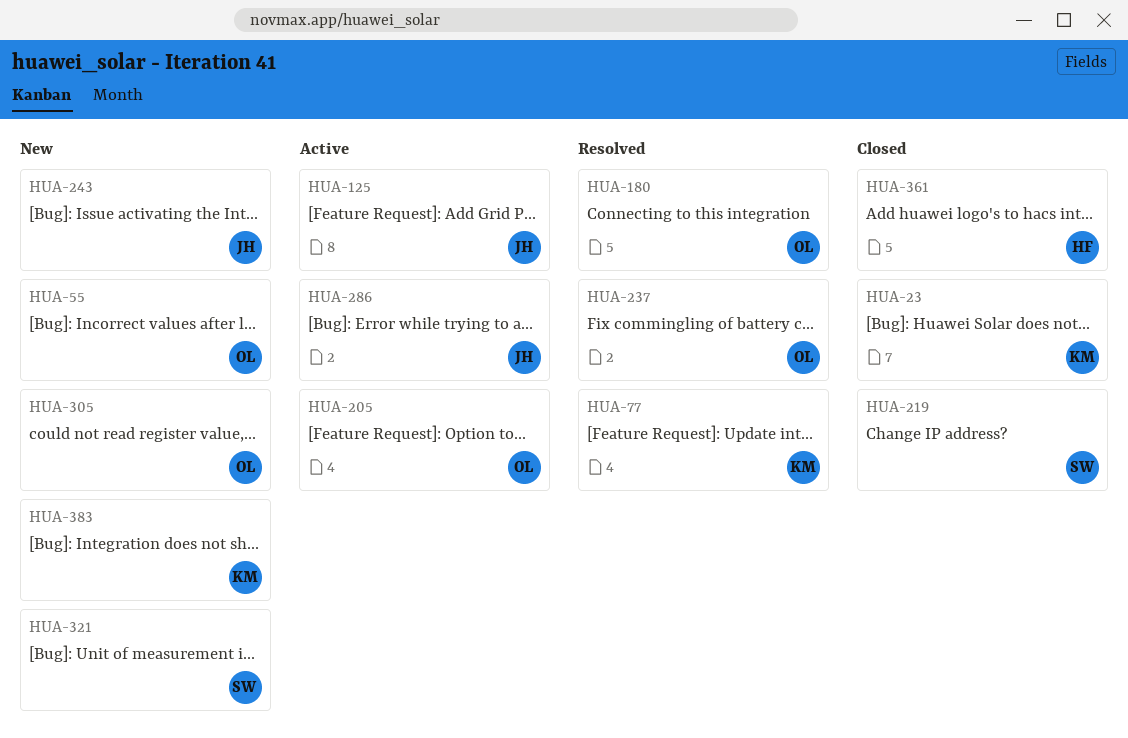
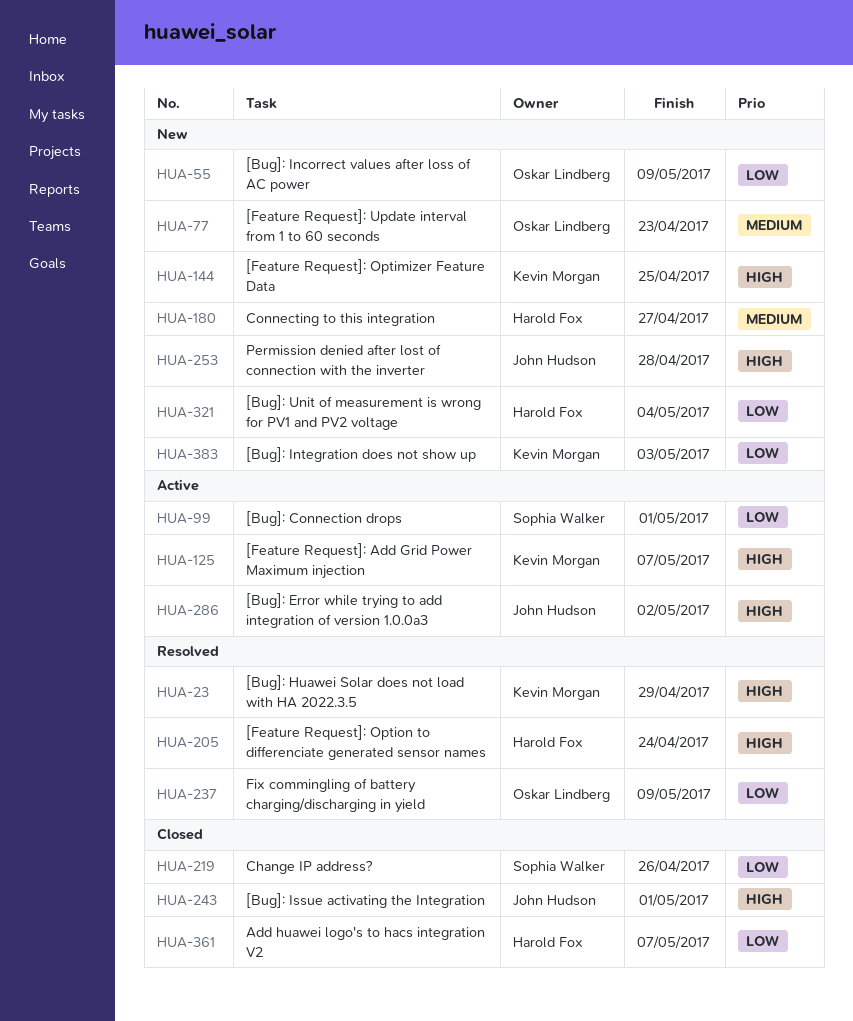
HUA-23, status: Closed -> Resolved
HUA-77, status: Resolved -> New
HUA-77, owner: Kevin Morgan -> Oskar Lindberg
HUA-99: none -> present
HUA-125, owner: John Hudson -> Kevin Morgan
HUA-144: none -> present
HUA-180, status: Resolved -> New
HUA-180, owner: Oskar Lindberg -> Harold Fox
HUA-205, status: Active -> Resolved
HUA-205, owner: Oskar Lindberg -> Harold Fox
HUA-243, status: New -> Closed
HUA-253: none -> present
HUA-305: present -> none
HUA-321, owner: Sophia Walker -> Harold Fox

